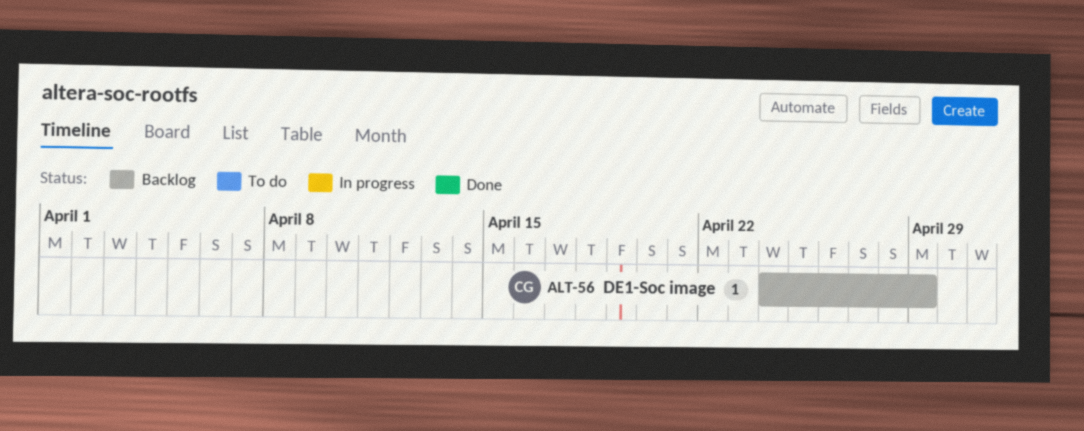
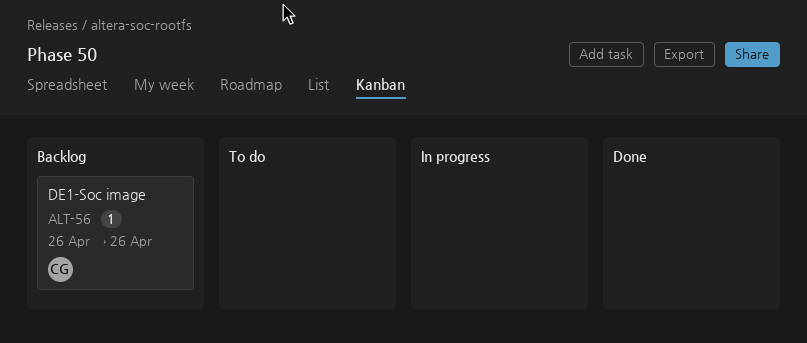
ALT-56, start: Apr 24 -> Apr 26
ALT-56, due: Apr 29 -> Apr 26

